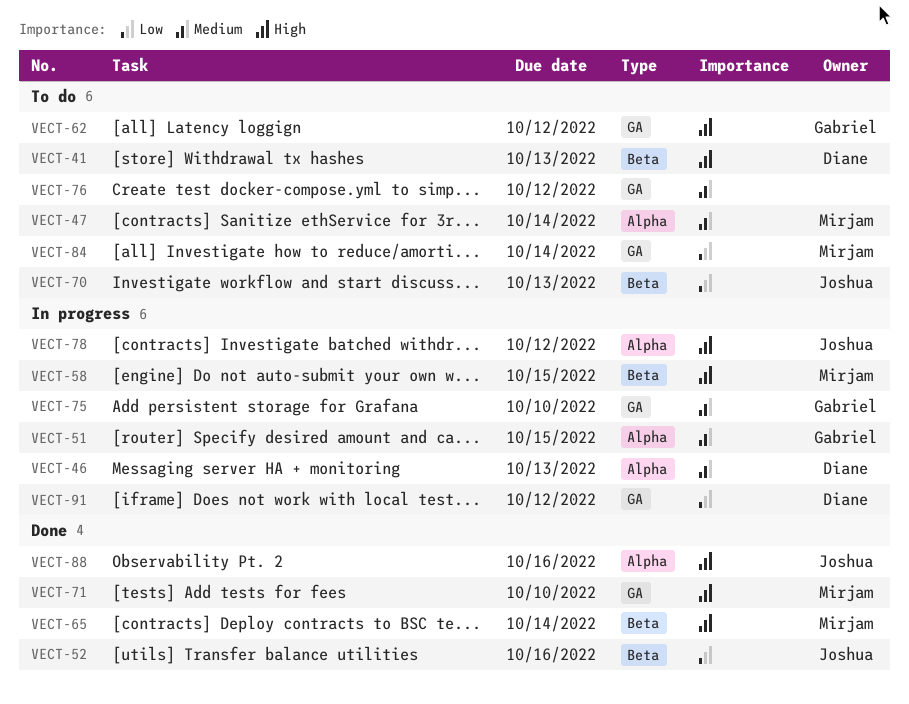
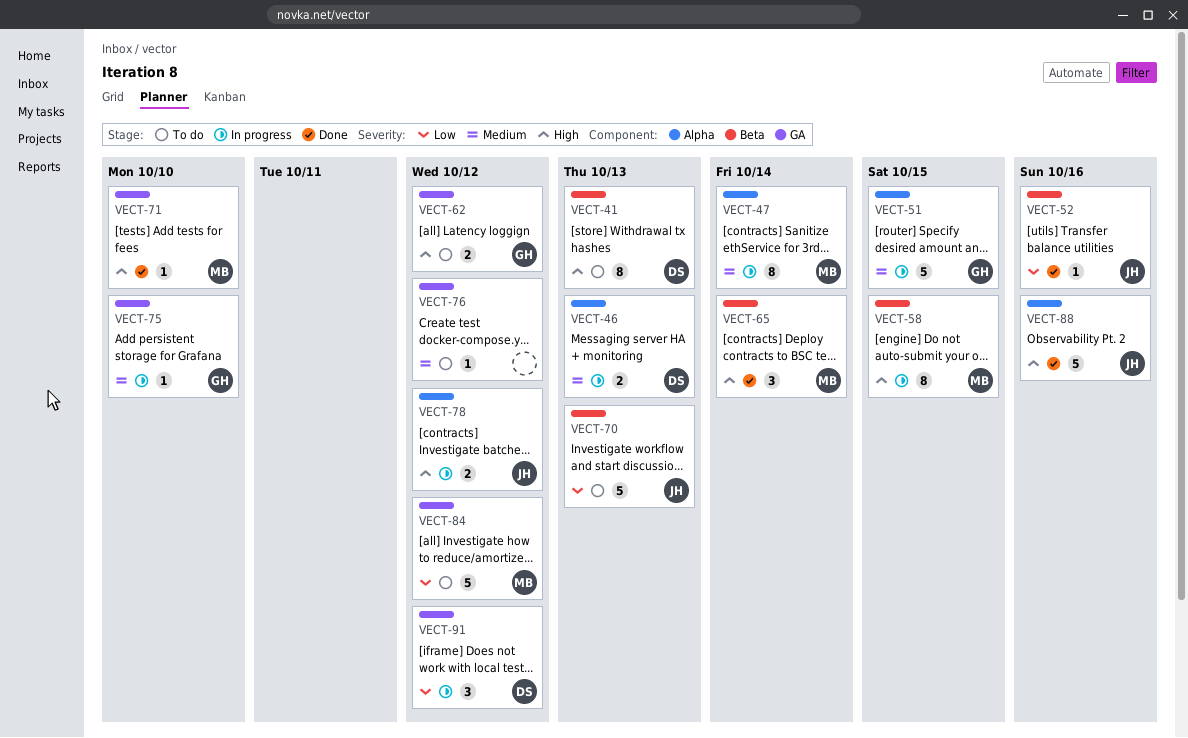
VECT-47, status: To do -> In progress
VECT-84, due: Oct 14 -> Oct 12

